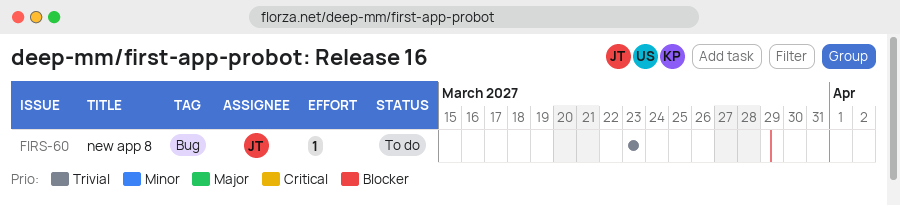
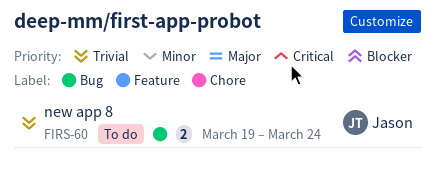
FIRS-60, estimate: 1 -> 2
FIRS-60, start: Mar 23 -> Mar 19
FIRS-60, due: Mar 23 -> Mar 24

